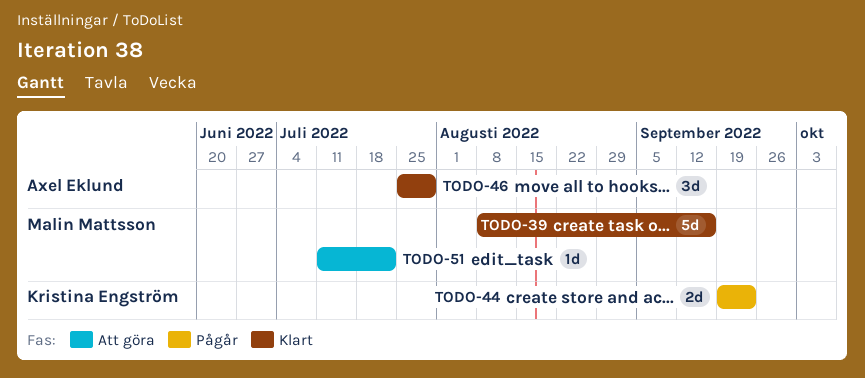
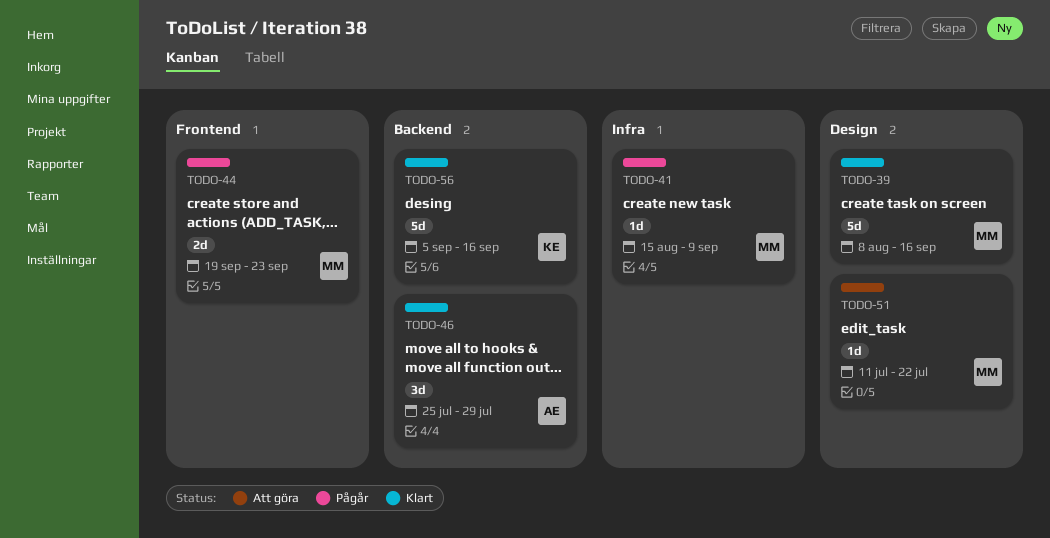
TODO-41: none -> present
TODO-44, owner: Kristina Engström -> Malin Mattsson
TODO-56: none -> present

